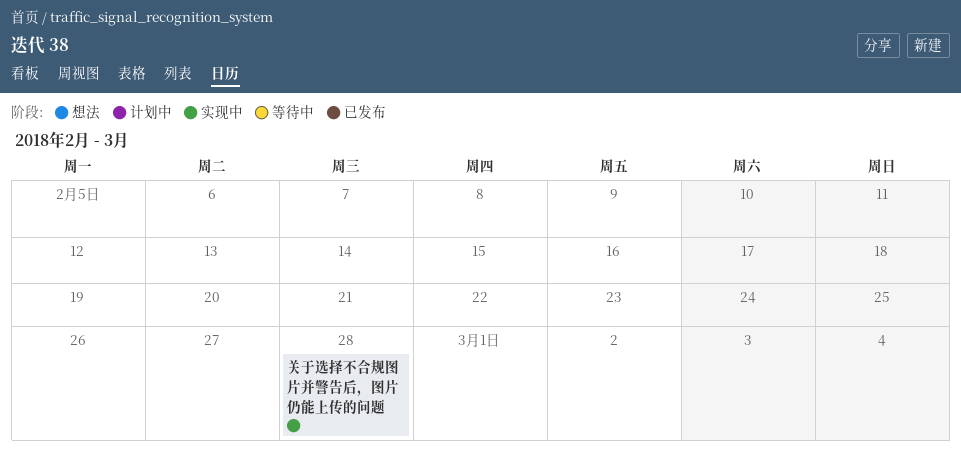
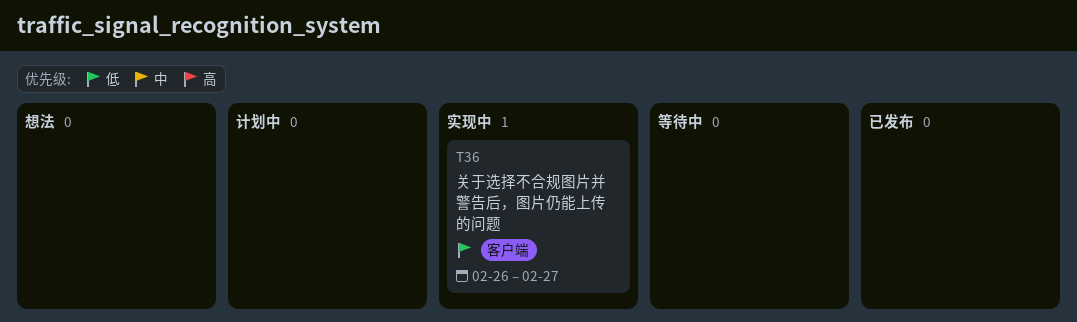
关于选择不合规图片并警告后，图片仍能上传的问题, due: Feb 28 -> Feb 27

